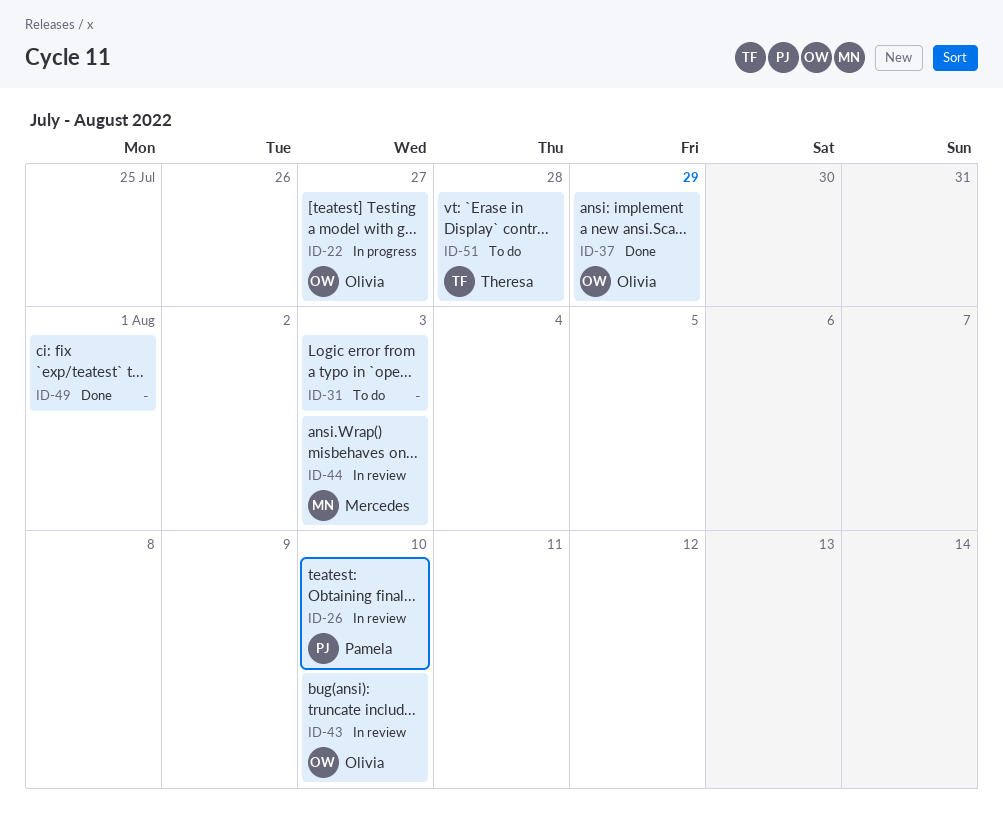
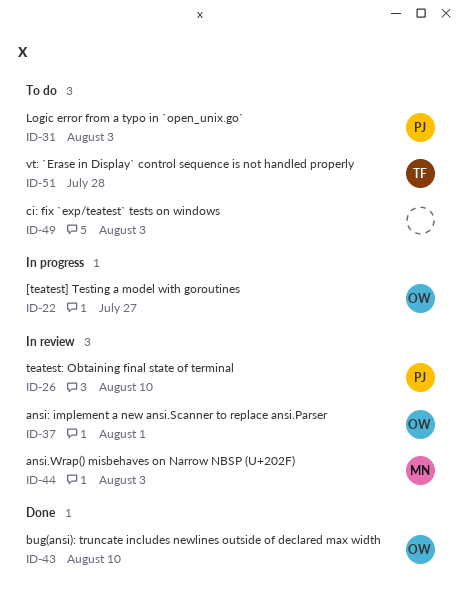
ID-31, owner: none -> Pamela
ID-37, status: Done -> In review
ID-37, due: Jul 29 -> Aug 1
ID-43, status: In review -> Done
ID-49, status: Done -> To do
ID-49, due: Aug 1 -> Aug 3

